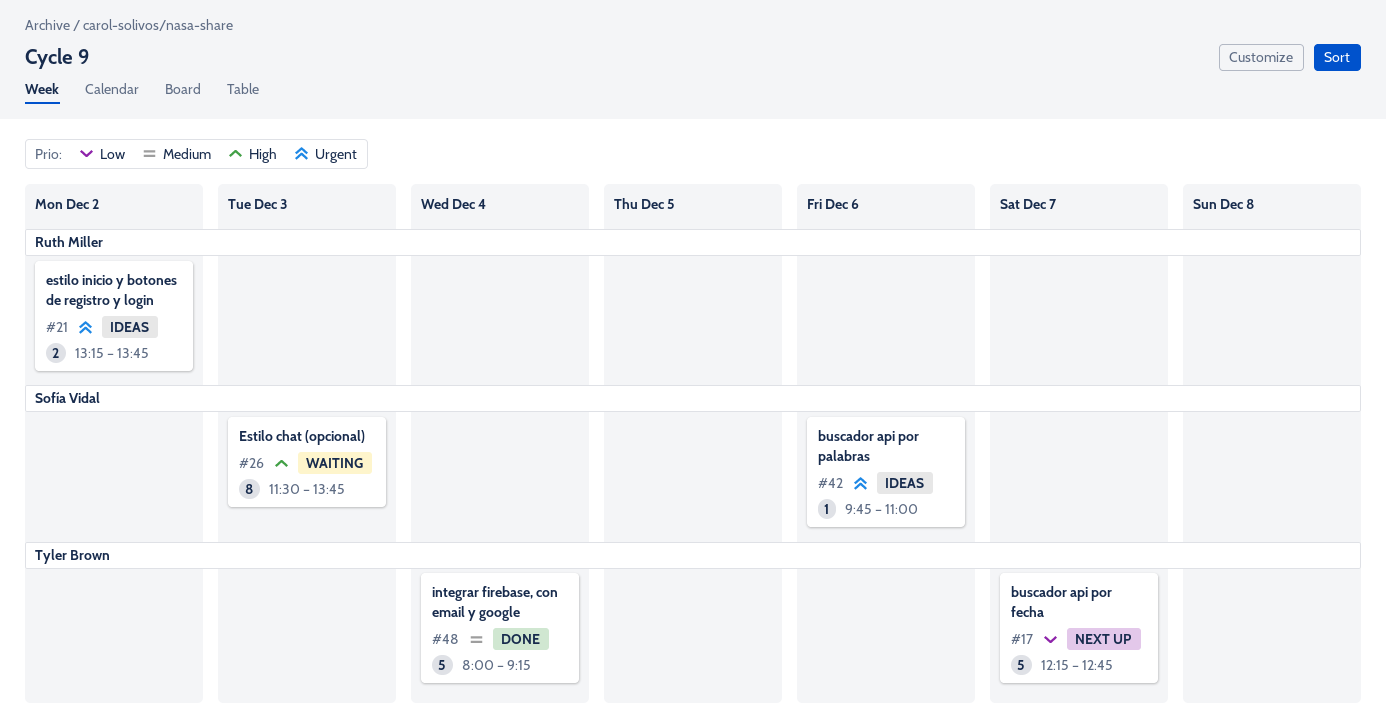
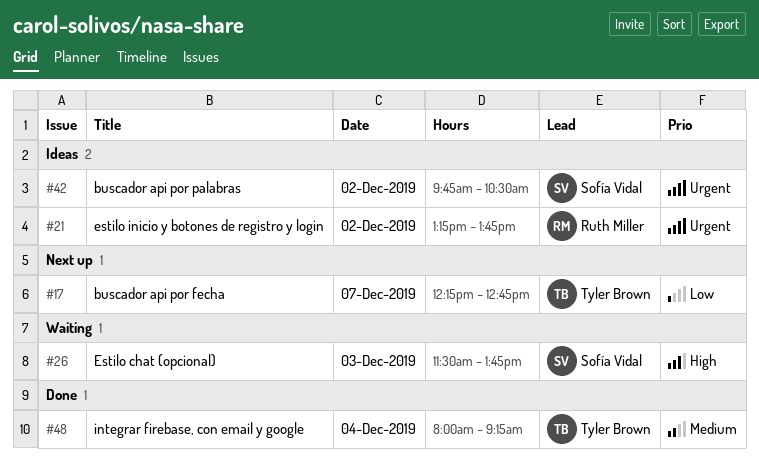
#42, day: Dec 6 -> Dec 2
#42, ends: 11:00 -> 10:30

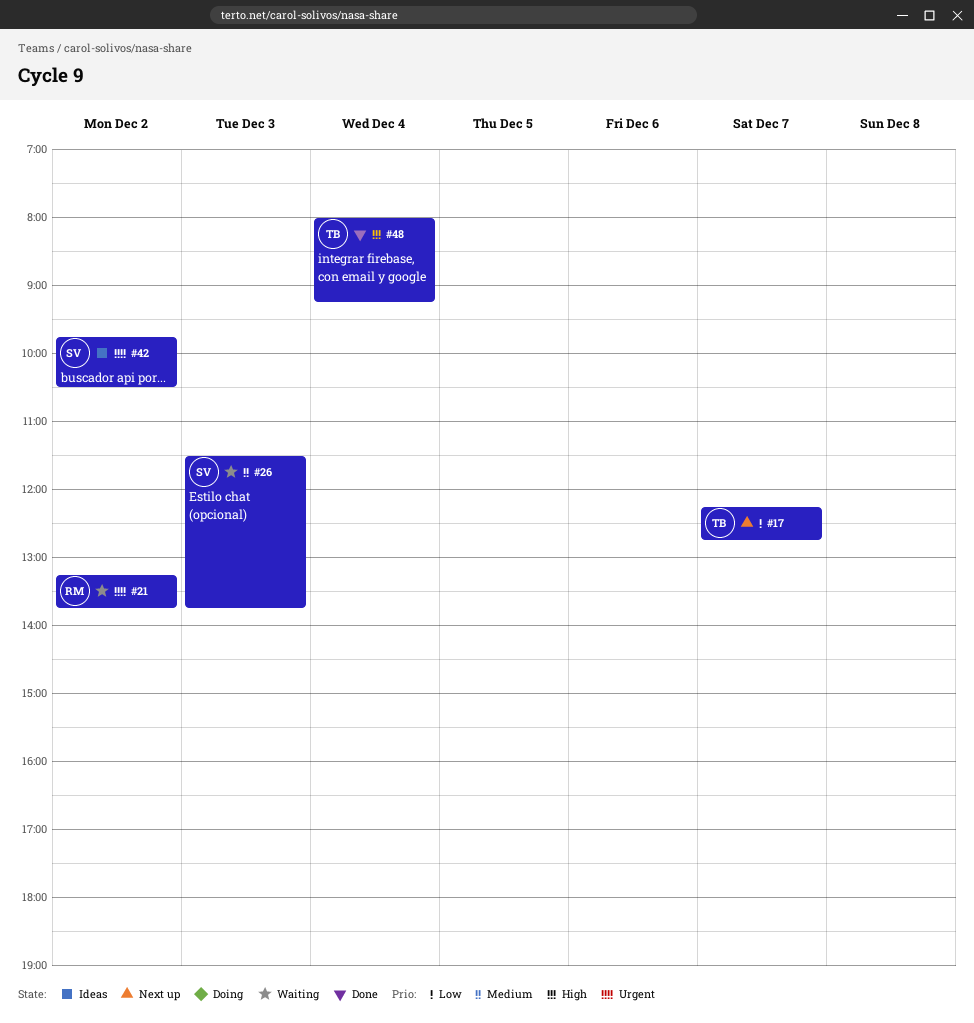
#21, status: Ideas -> Waiting
#26, priority: High -> Medium
#48, priority: Medium -> High

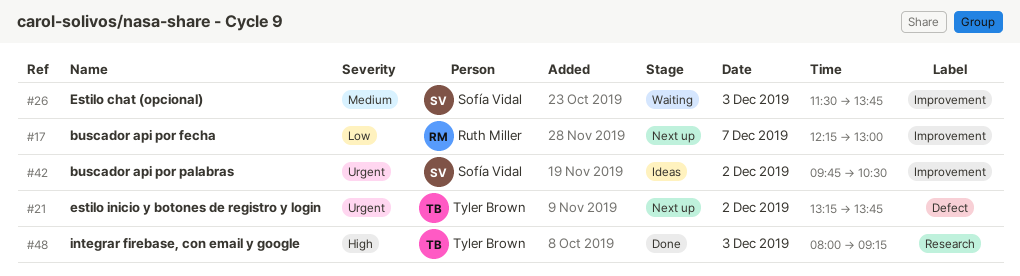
#17, owner: Tyler Brown -> Ruth Miller
#17, ends: 12:45 -> 13:00
#21, status: Waiting -> Next up
#21, owner: Ruth Miller -> Tyler Brown
#48, day: Dec 4 -> Dec 3

